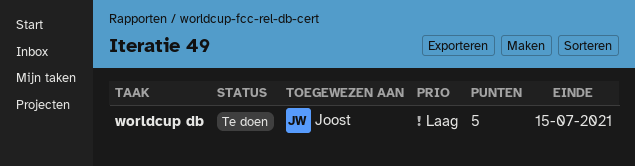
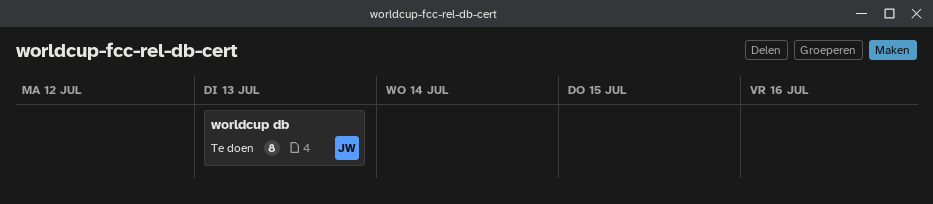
worldcup db, estimate: 5 -> 8
worldcup db, due: Jul 15 -> Jul 13

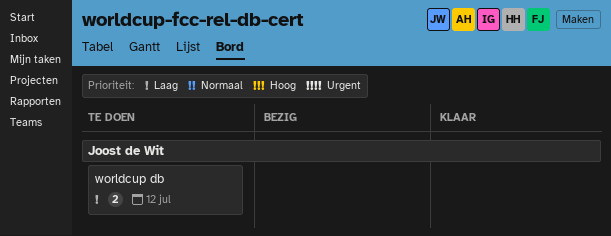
worldcup db, estimate: 8 -> 2
worldcup db, due: Jul 13 -> Jul 12

